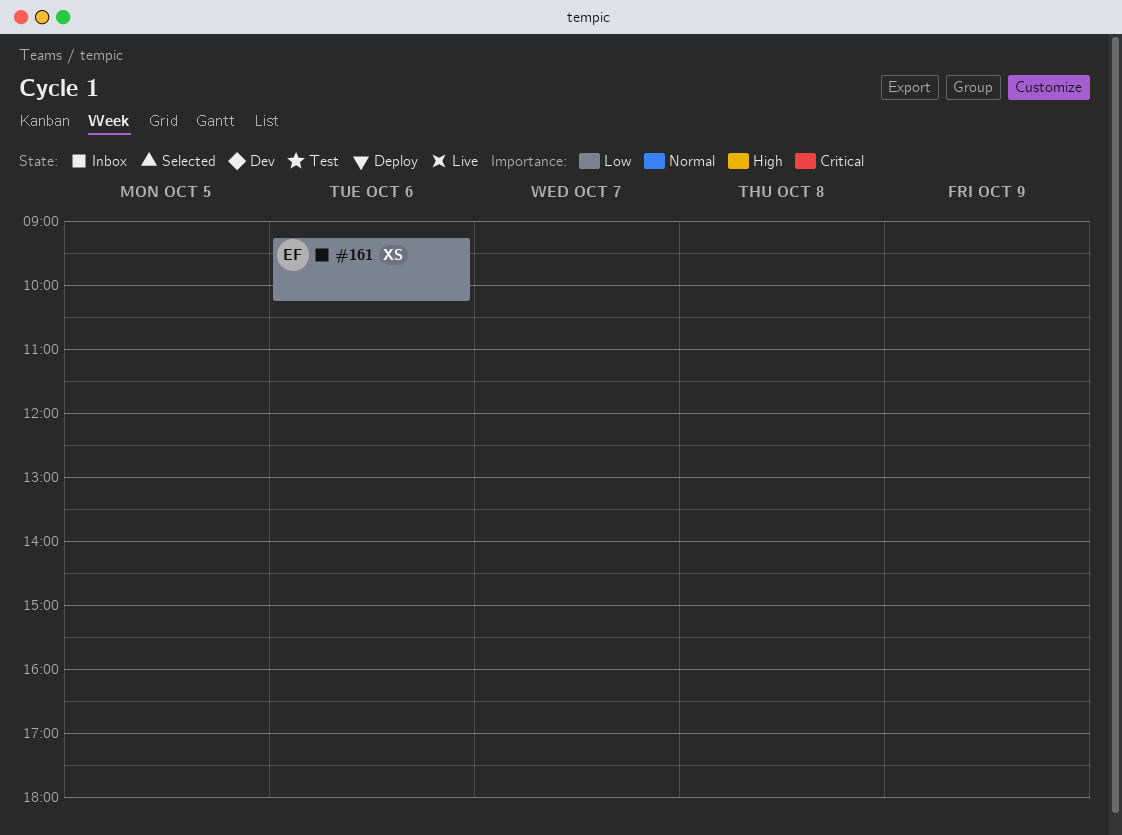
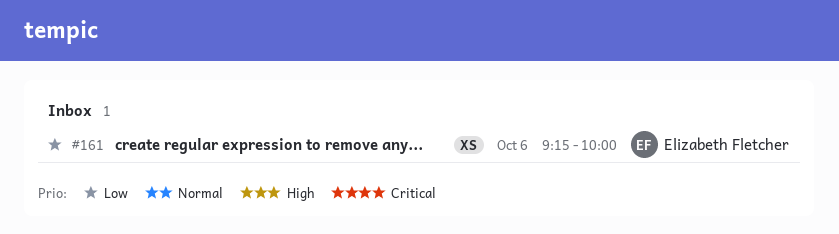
#161, ends: 10:15 -> 10:00

